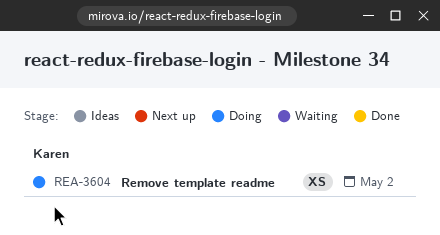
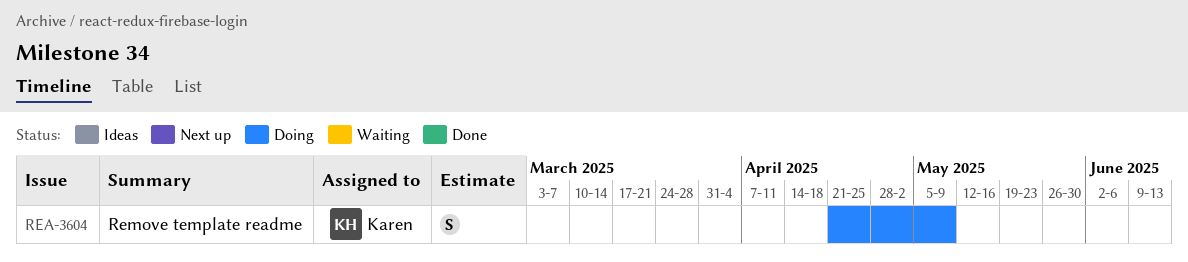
REA-3604, estimate: XS -> S
REA-3604, due: May 2 -> May 9

